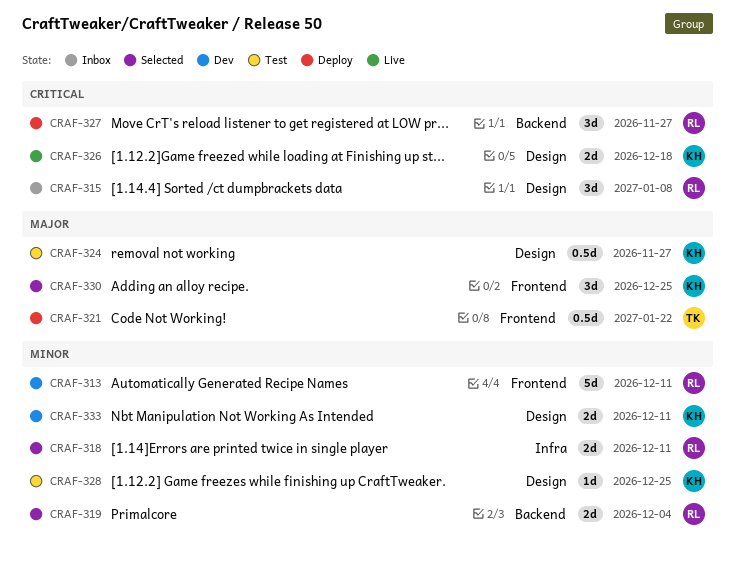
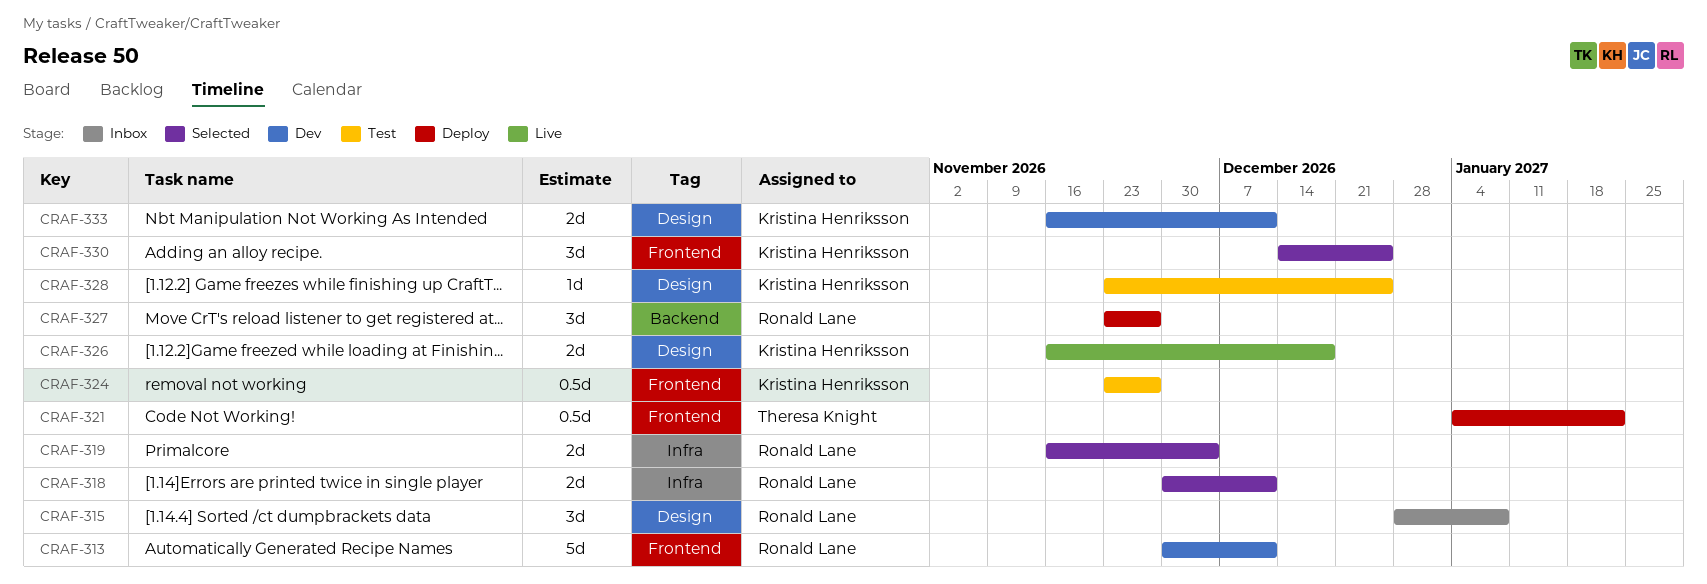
CRAF-319, label: Backend -> Infra
CRAF-324, label: Design -> Frontend

